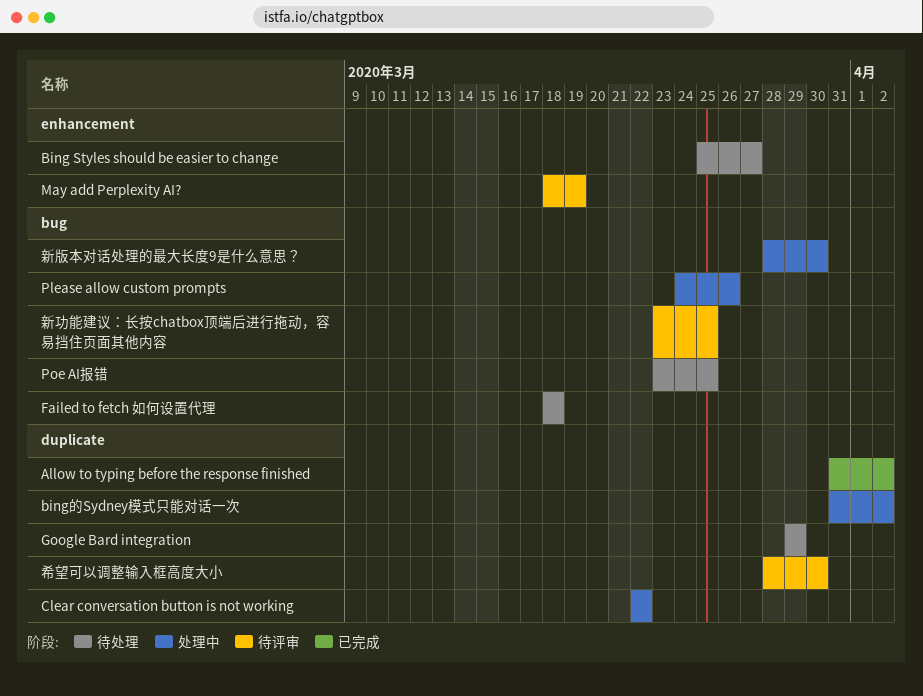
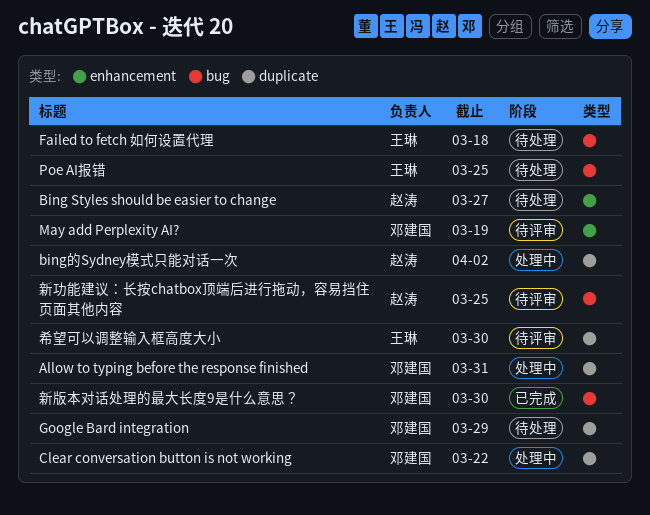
Allow to typing before the response finished, status: 已完成 -> 处理中
Allow to typing before the response finished, due: Apr 2 -> Mar 31
Please allow custom prompts: present -> none
新版本对话处理的最大长度9是什么意思？, status: 处理中 -> 已完成

